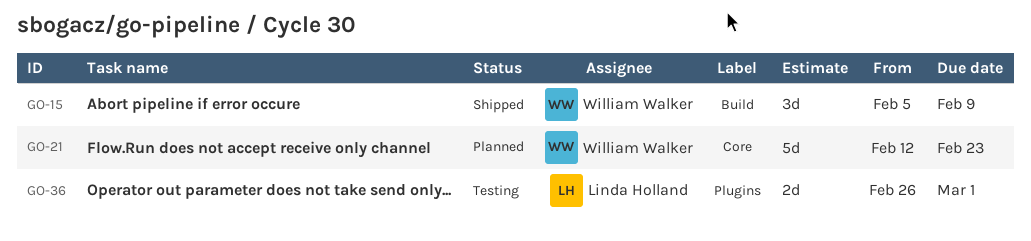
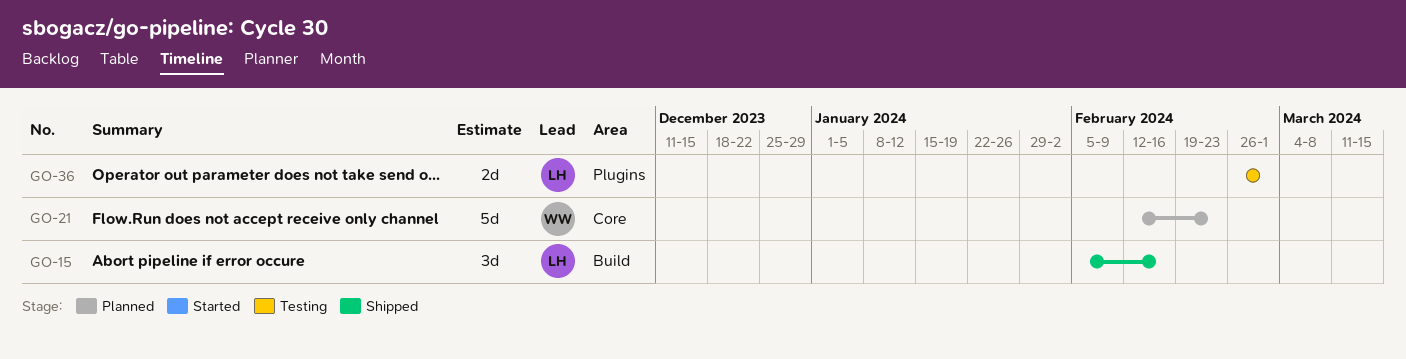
GO-15, owner: William Walker -> Linda Holland
GO-15, due: Feb 9 -> Feb 16

